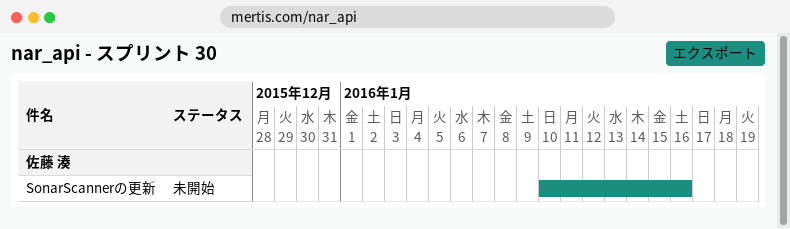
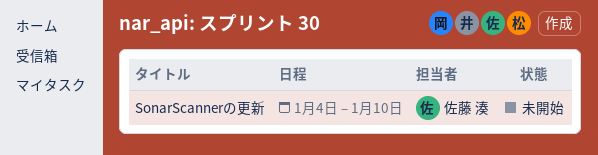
SonarScannerの更新, start: Jan 10 -> Jan 4
SonarScannerの更新, due: Jan 16 -> Jan 10

